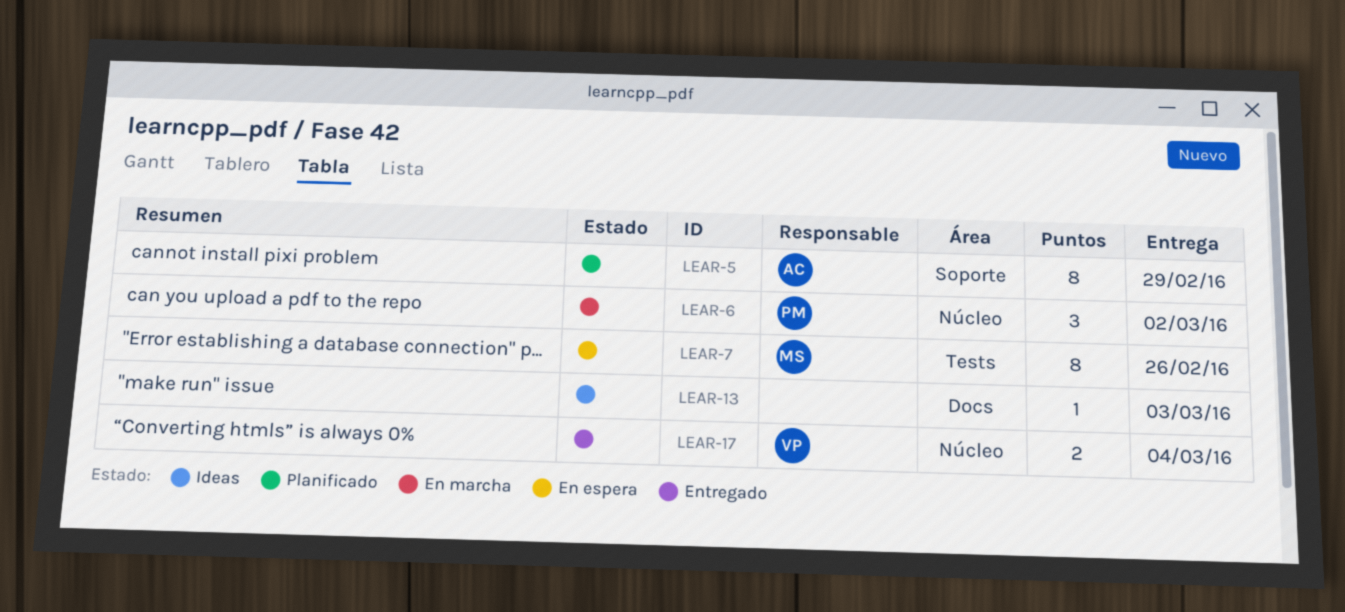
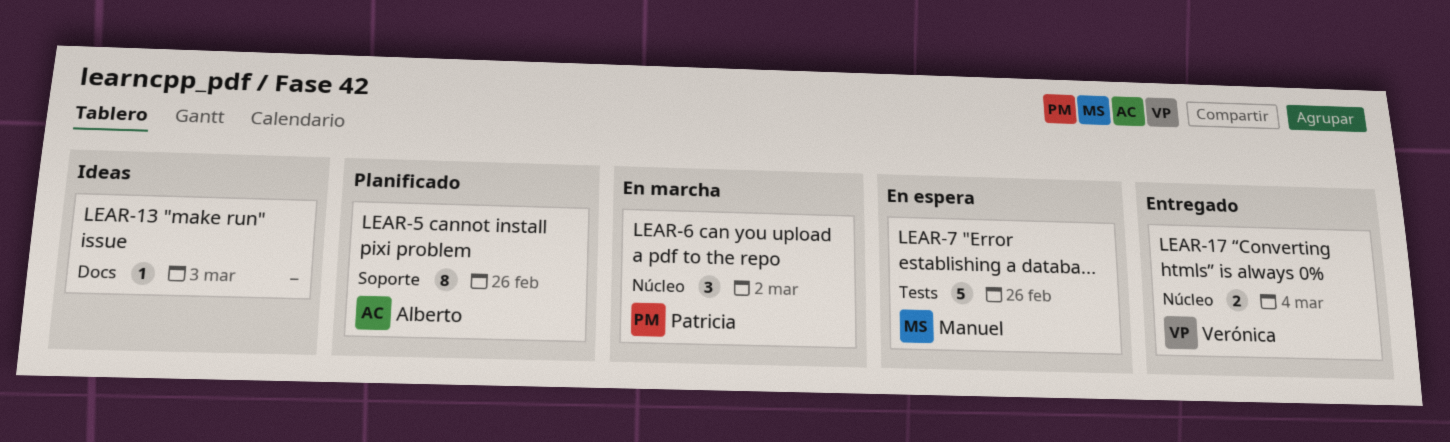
LEAR-5, due: Feb 29 -> Feb 26
LEAR-7, estimate: 8 -> 5

